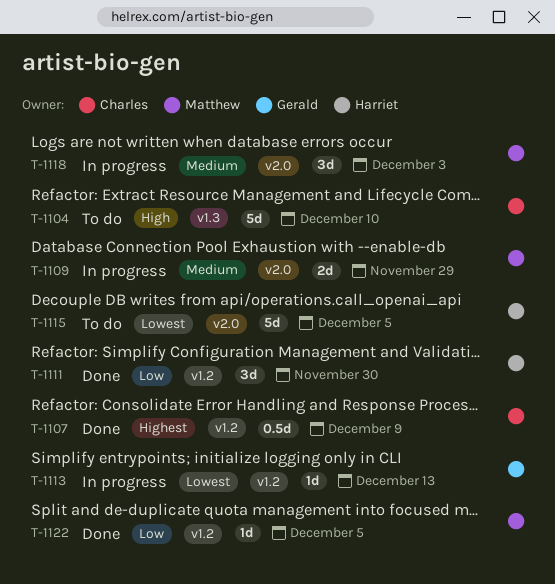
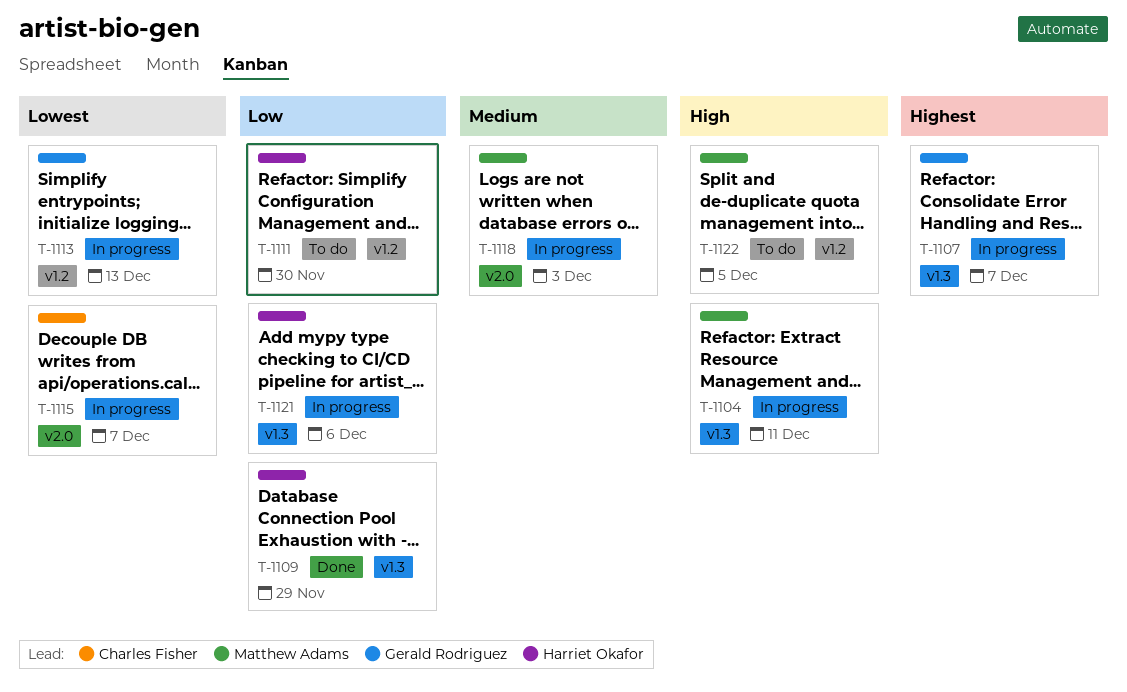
T-1104, status: To do -> In progress
T-1104, owner: Charles Fisher -> Matthew Adams
T-1104, due: Dec 10 -> Dec 11
T-1107, status: Done -> In progress
T-1107, owner: Charles Fisher -> Gerald Rodriguez
T-1107, label: v1.2 -> v1.3
T-1107, due: Dec 9 -> Dec 7
T-1109, status: In progress -> Done
T-1109, owner: Matthew Adams -> Harriet Okafor
T-1109, priority: Medium -> Low
T-1109, label: v2.0 -> v1.3
T-1111, status: Done -> To do
T-1115, status: To do -> In progress
T-1115, owner: Harriet Okafor -> Charles Fisher
T-1115, due: Dec 5 -> Dec 7
T-1121: none -> present
T-1122, status: Done -> To do
T-1122, priority: Low -> High

